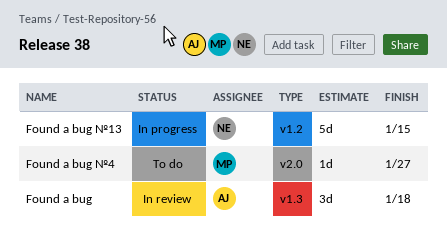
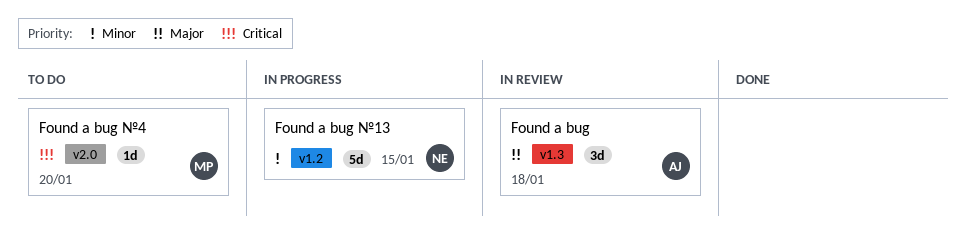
Found a bug №4, due: Jan 27 -> Jan 20

